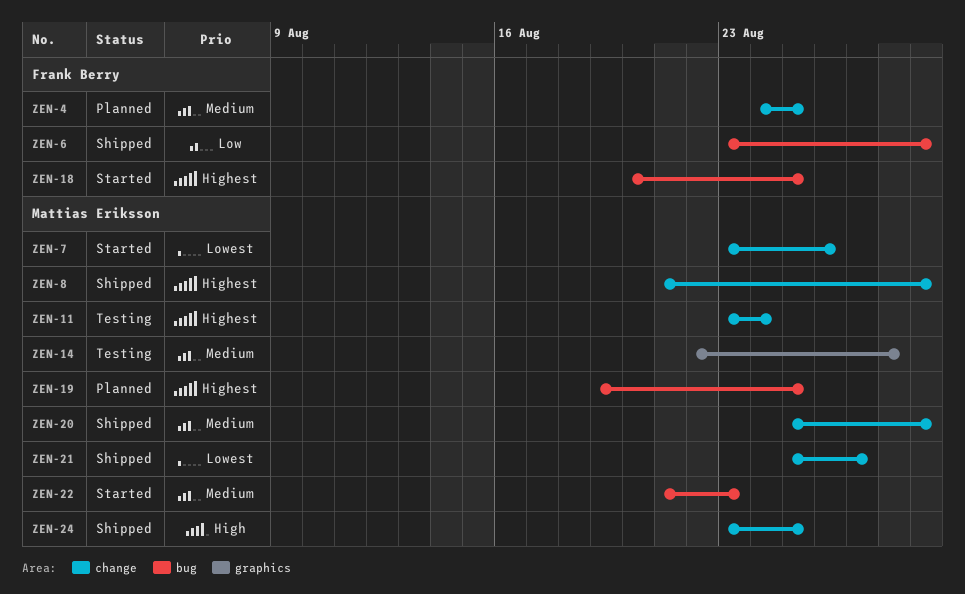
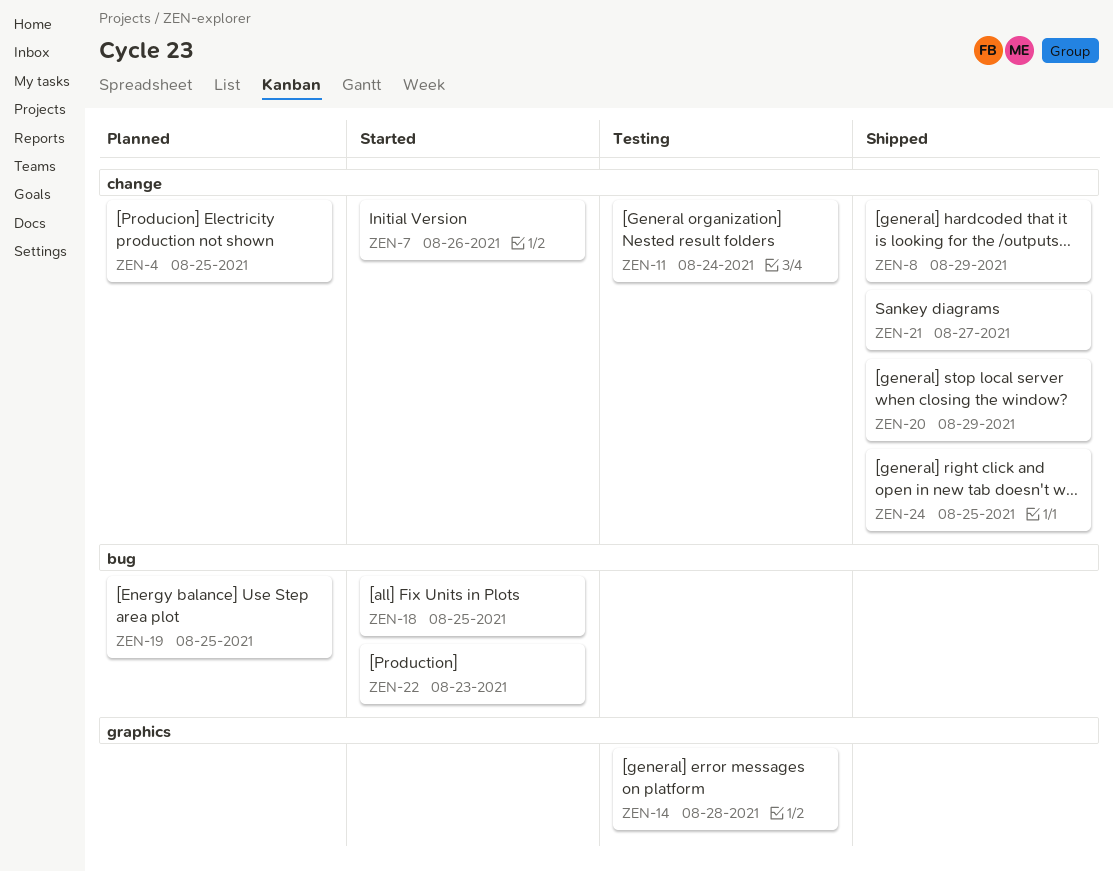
ZEN-6: present -> none

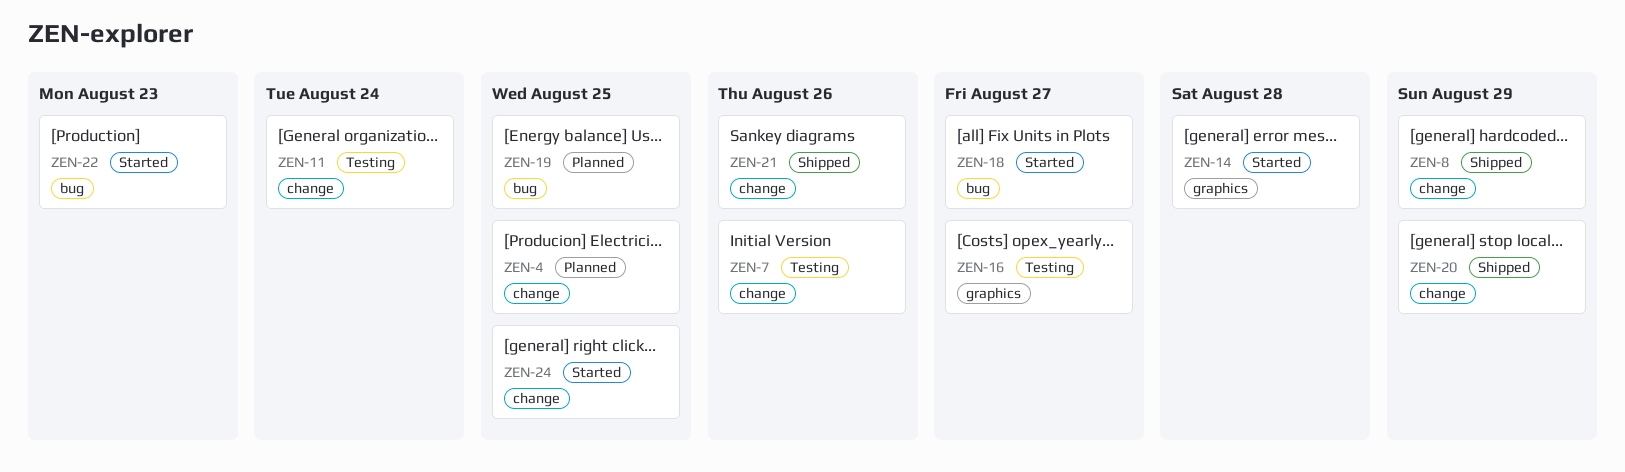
ZEN-7, status: Started -> Testing
ZEN-14, status: Testing -> Started
ZEN-16: none -> present
ZEN-18, due: Aug 25 -> Aug 27
ZEN-21, due: Aug 27 -> Aug 26
ZEN-24, status: Shipped -> Started

